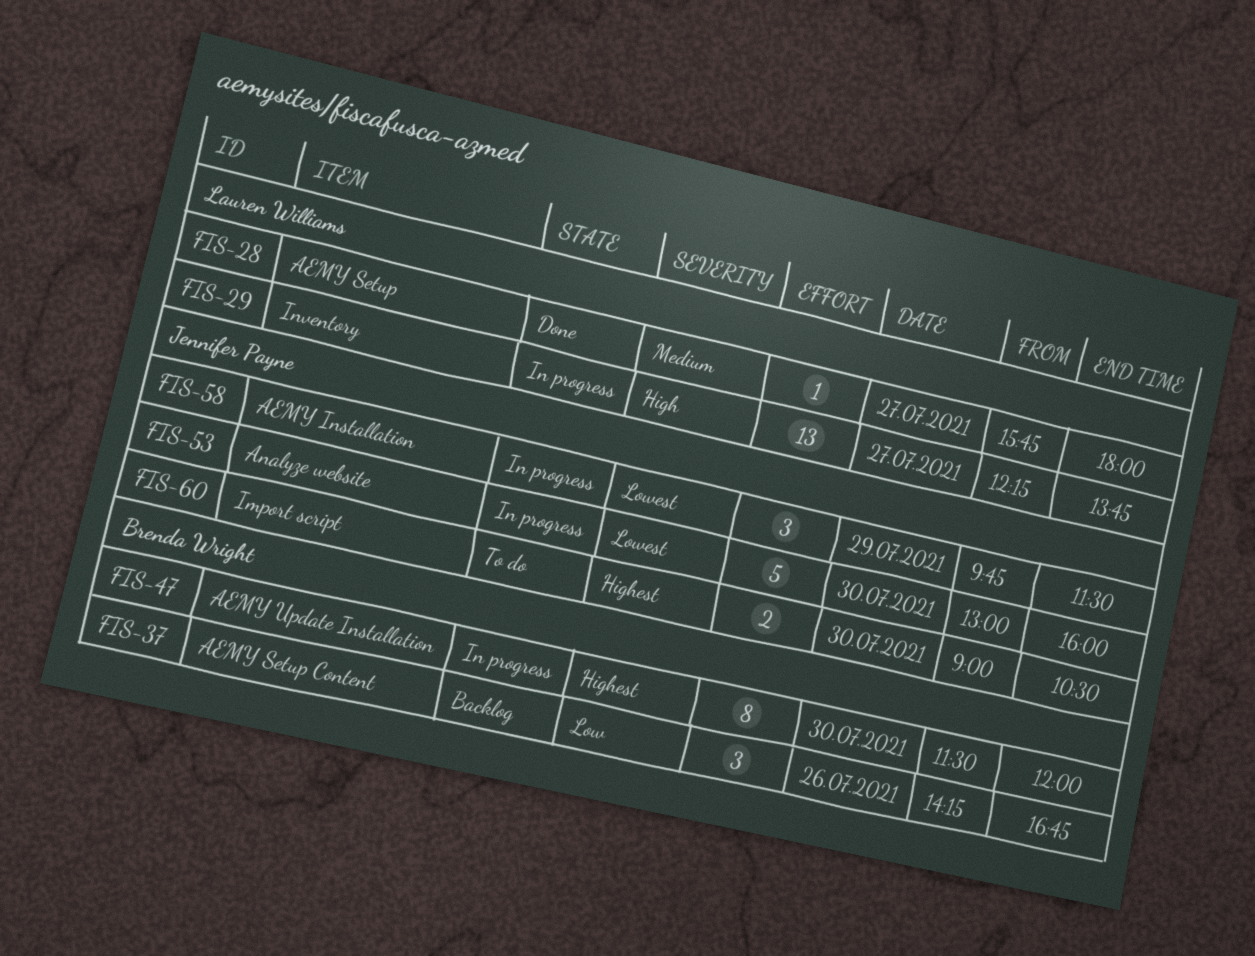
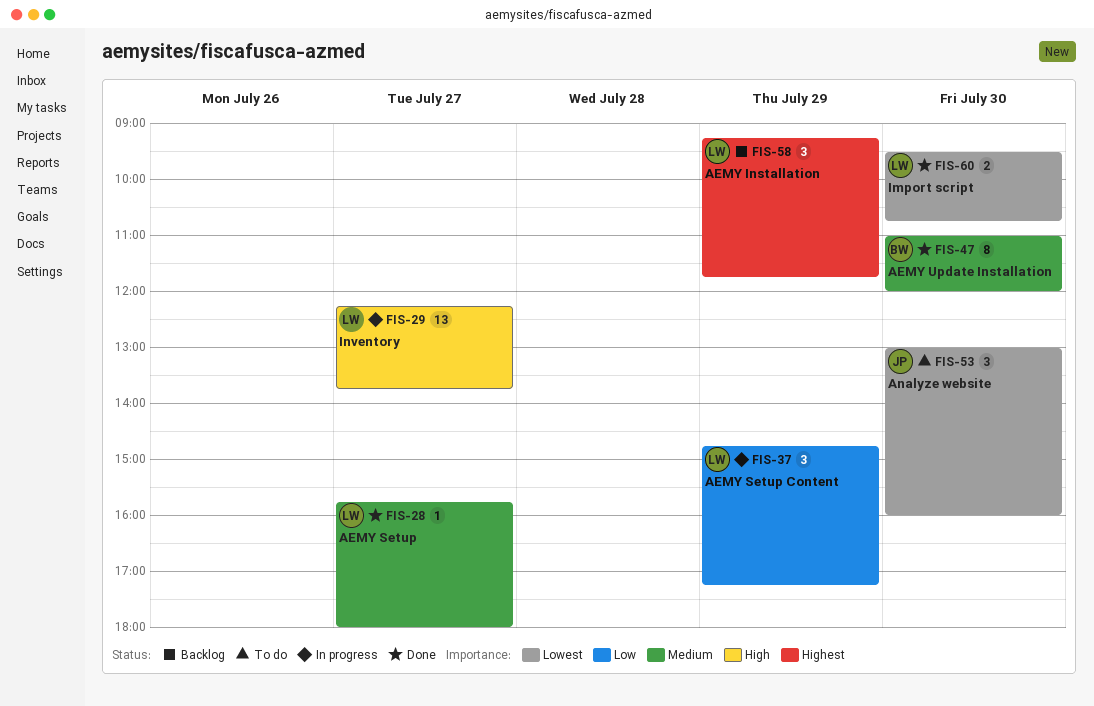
FIS-37, status: Backlog -> In progress
FIS-37, owner: Brenda Wright -> Lauren Williams
FIS-37, day: Jul 26 -> Jul 29
FIS-37, begins: 14:15 -> 14:45
FIS-37, ends: 16:45 -> 17:15
FIS-47, status: In progress -> Done
FIS-47, priority: Highest -> Medium
FIS-47, begins: 11:30 -> 11:00
FIS-53, status: In progress -> To do
FIS-53, estimate: 5 -> 3
FIS-58, status: In progress -> Backlog
FIS-58, owner: Jennifer Payne -> Lauren Williams
FIS-58, priority: Lowest -> Highest
FIS-58, begins: 09:45 -> 09:15
FIS-58, ends: 11:30 -> 11:45
FIS-60, status: To do -> Done
FIS-60, owner: Jennifer Payne -> Lauren Williams
FIS-60, priority: Highest -> Lowest
FIS-60, begins: 09:00 -> 09:30
FIS-60, ends: 10:30 -> 10:45

